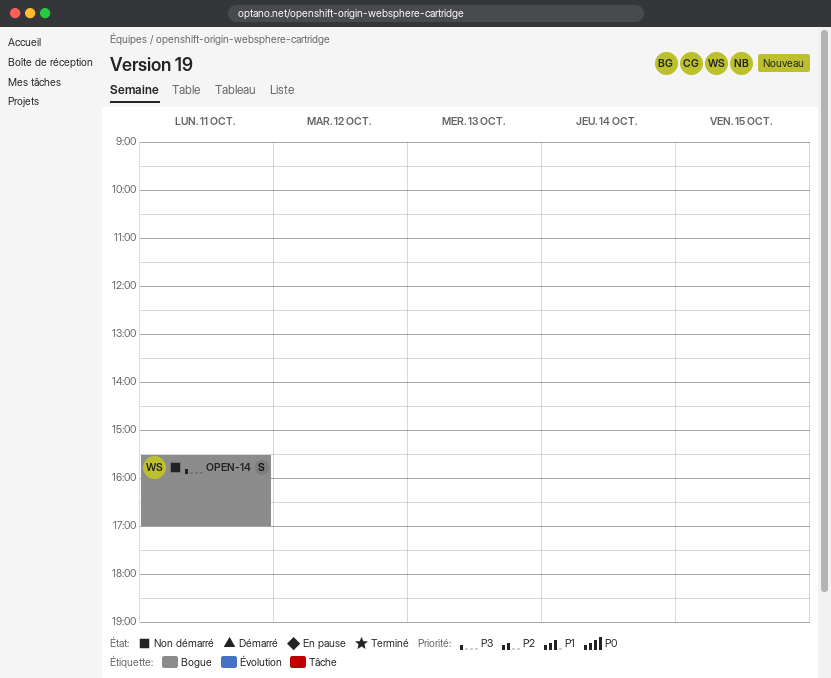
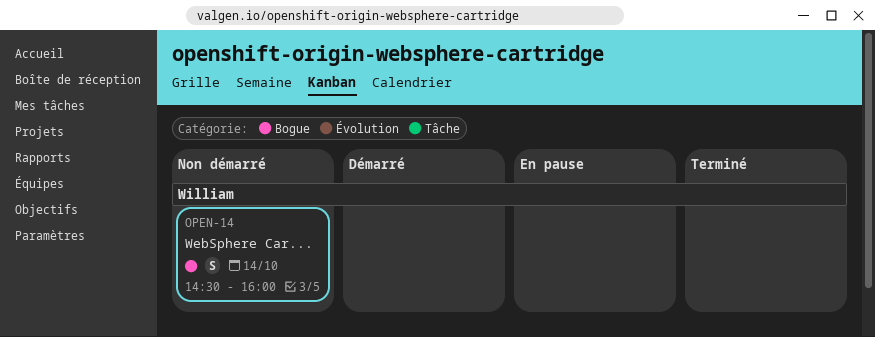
OPEN-14, day: Oct 11 -> Oct 14
OPEN-14, begins: 15:30 -> 14:30
OPEN-14, ends: 17:00 -> 16:00

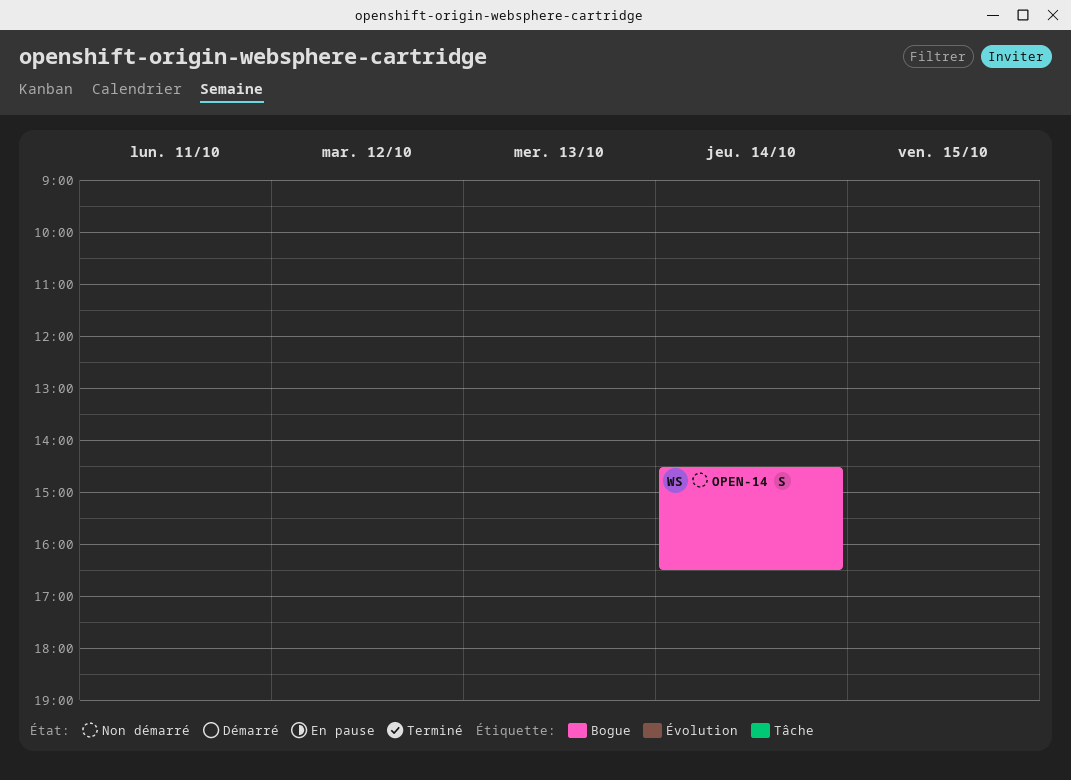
OPEN-14, ends: 16:00 -> 16:30

